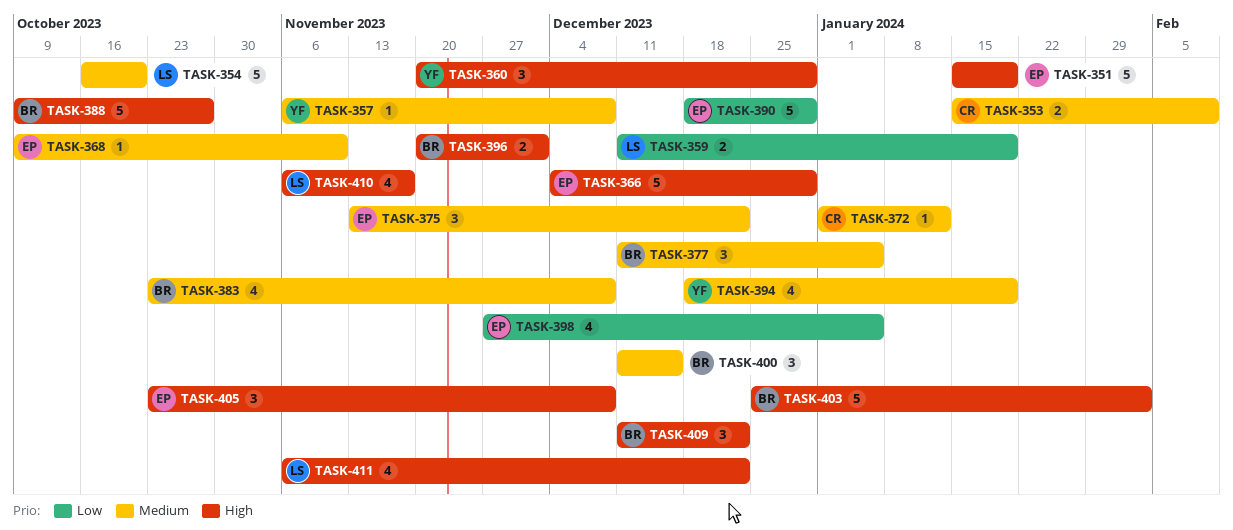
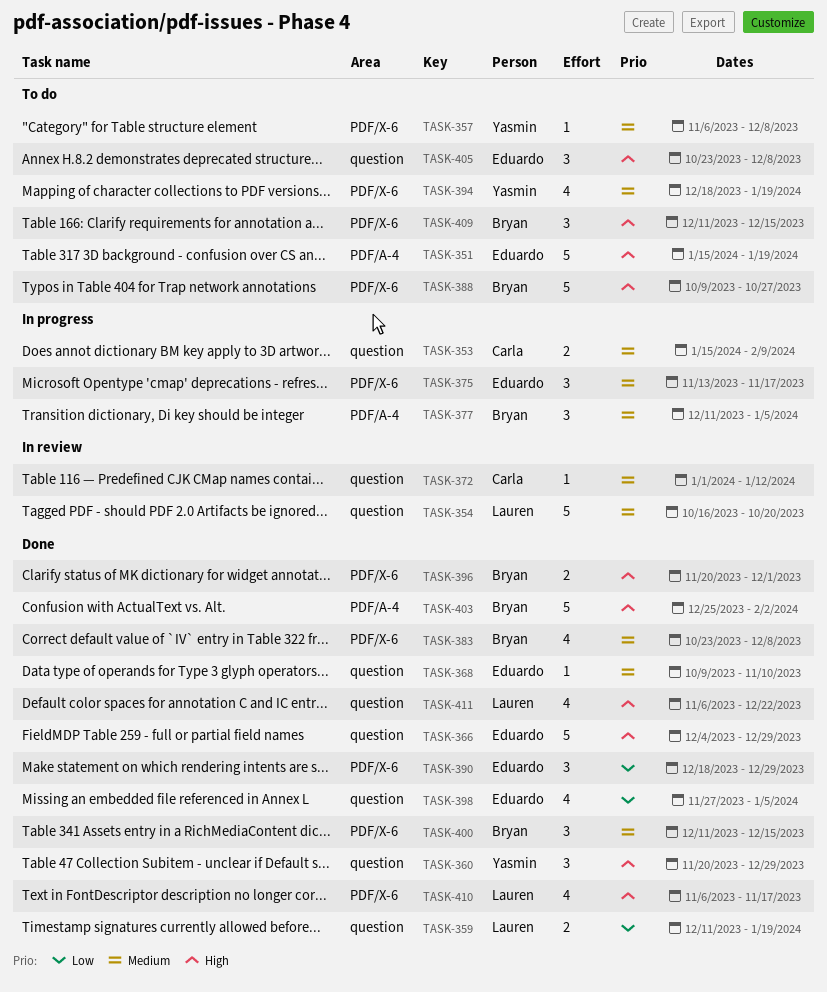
TASK-375, due: Dec 22 -> Nov 17
TASK-390, estimate: 5 -> 3
TASK-409, due: Dec 22 -> Dec 15

